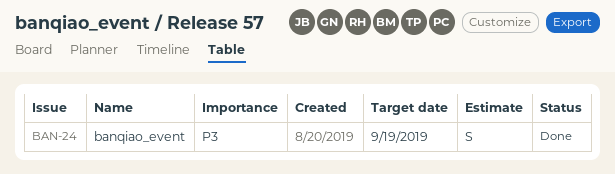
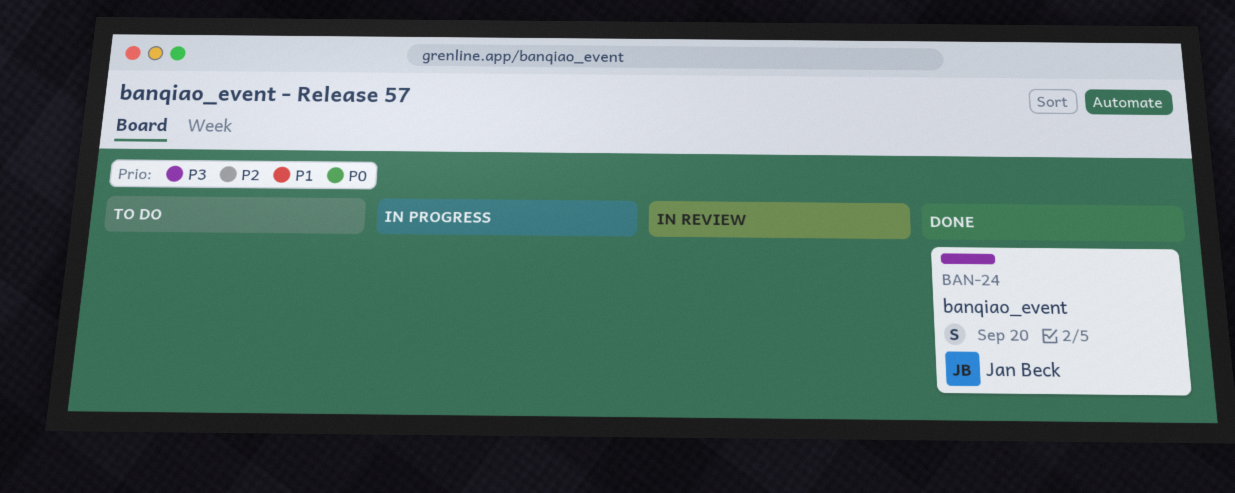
BAN-24, due: Sep 19 -> Sep 20

